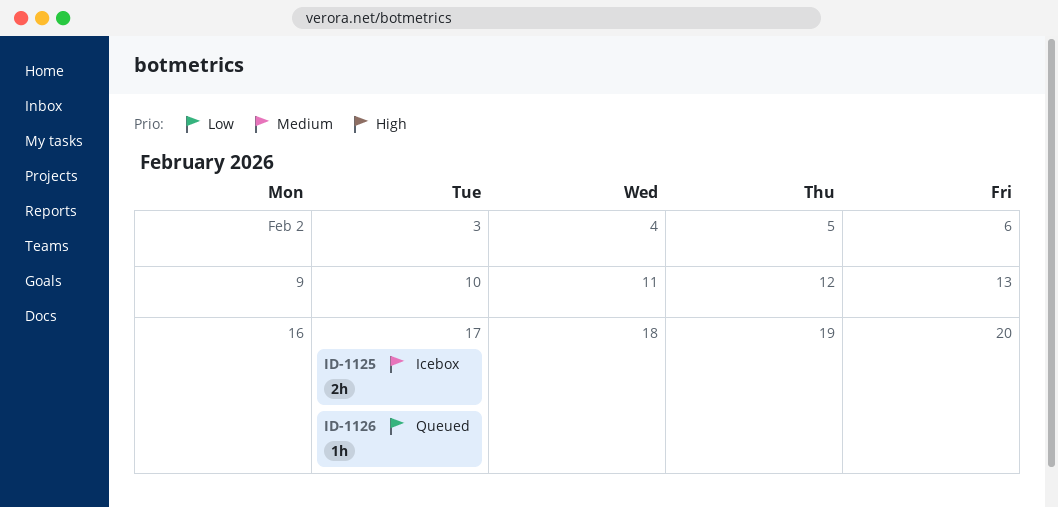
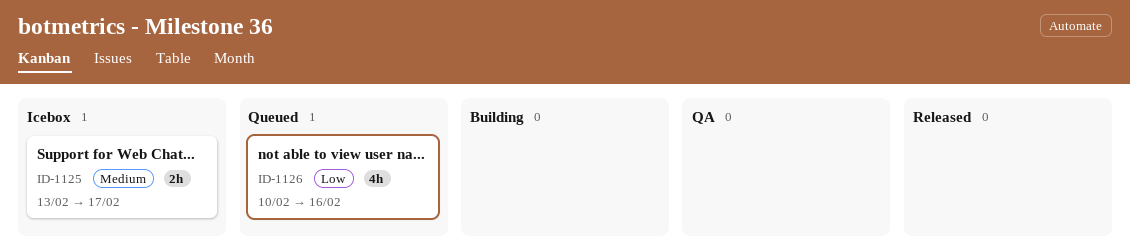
ID-1126, estimate: 1h -> 4h
ID-1126, due: Feb 17 -> Feb 16

